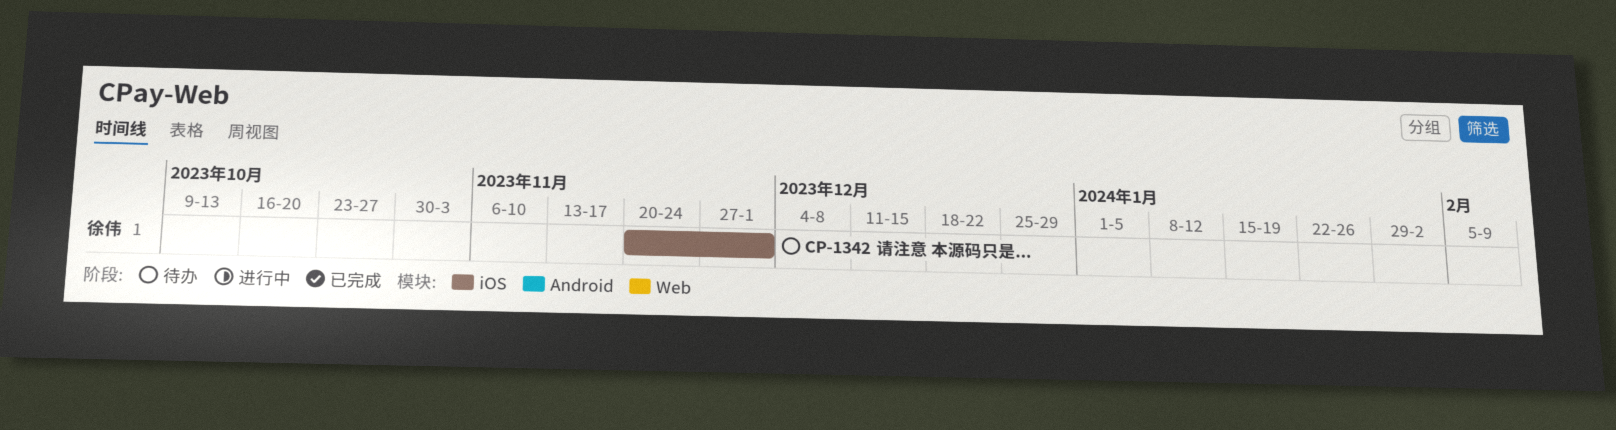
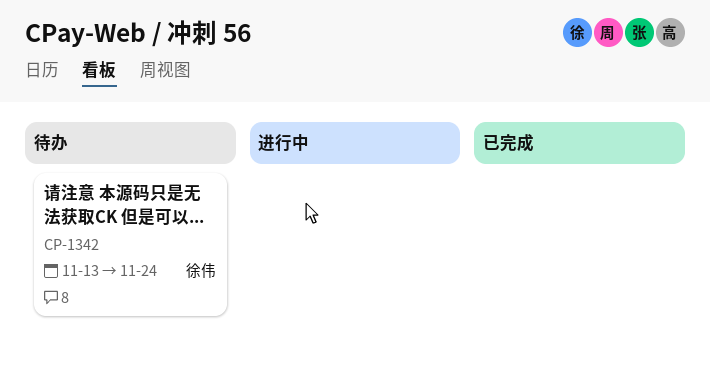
CP-1342, start: Nov 20 -> Nov 13
CP-1342, due: Dec 1 -> Nov 24

